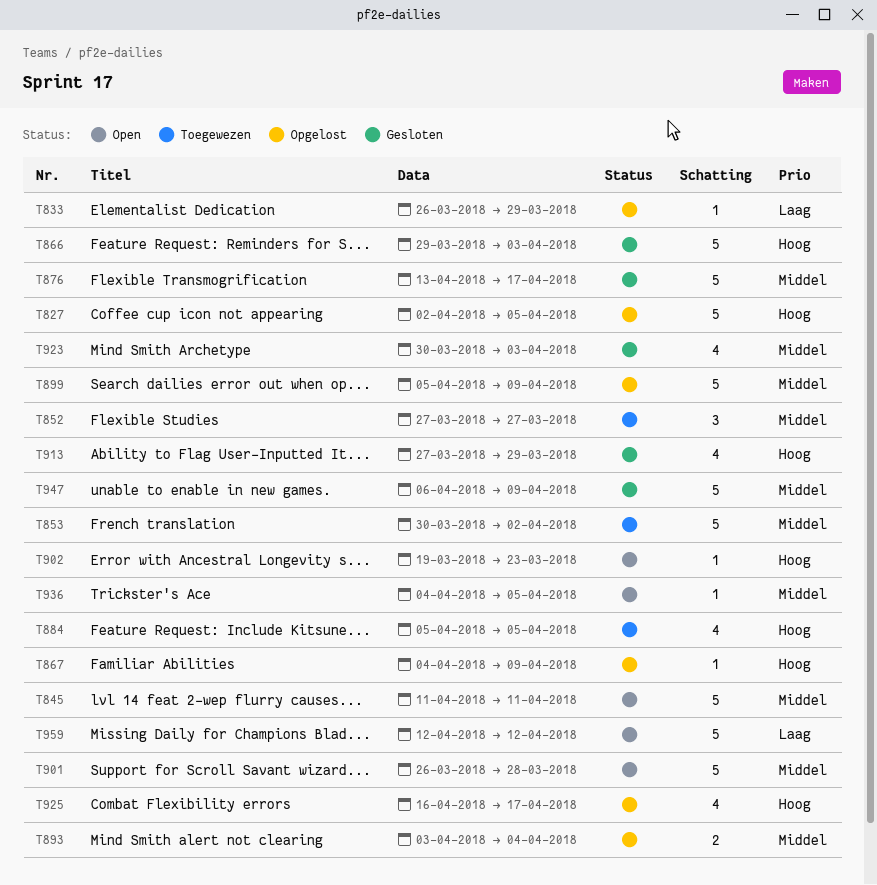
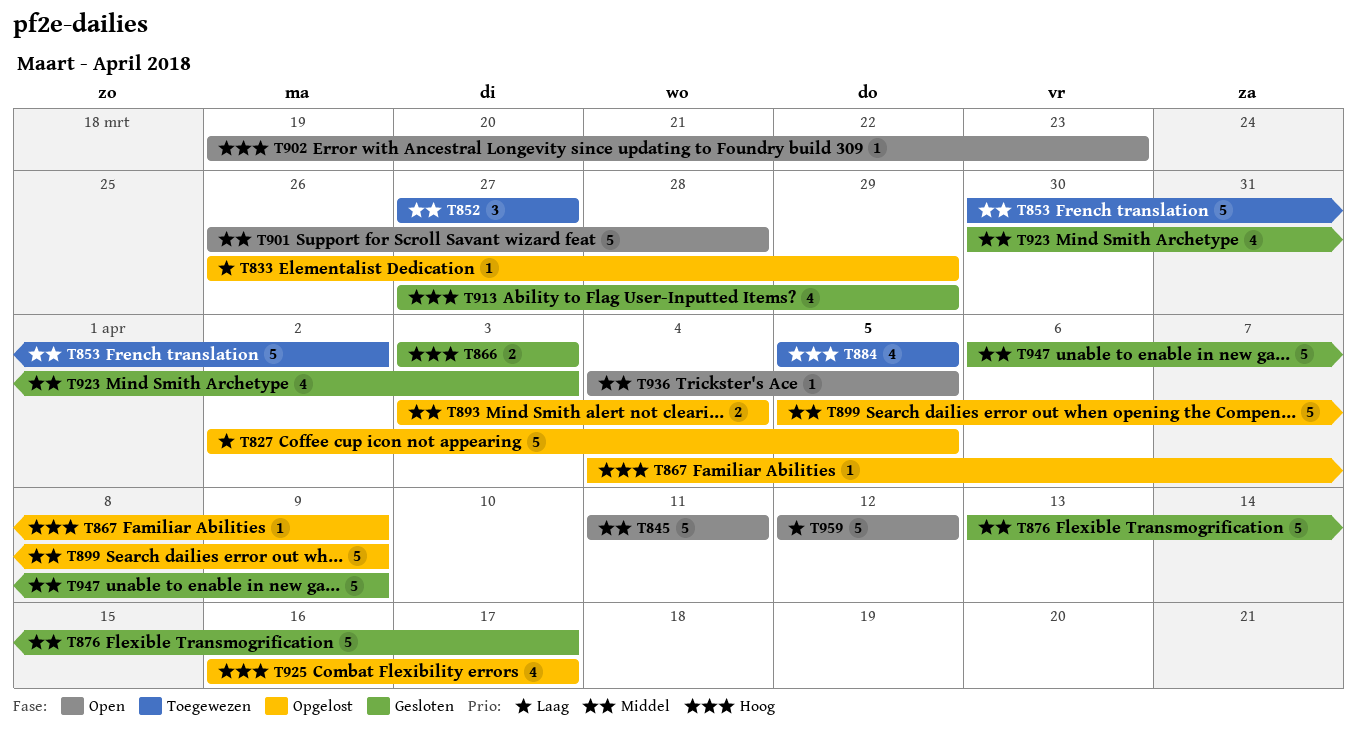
T827, priority: Hoog -> Laag
T866, estimate: 5 -> 2
T866, start: Mar 29 -> Apr 3

